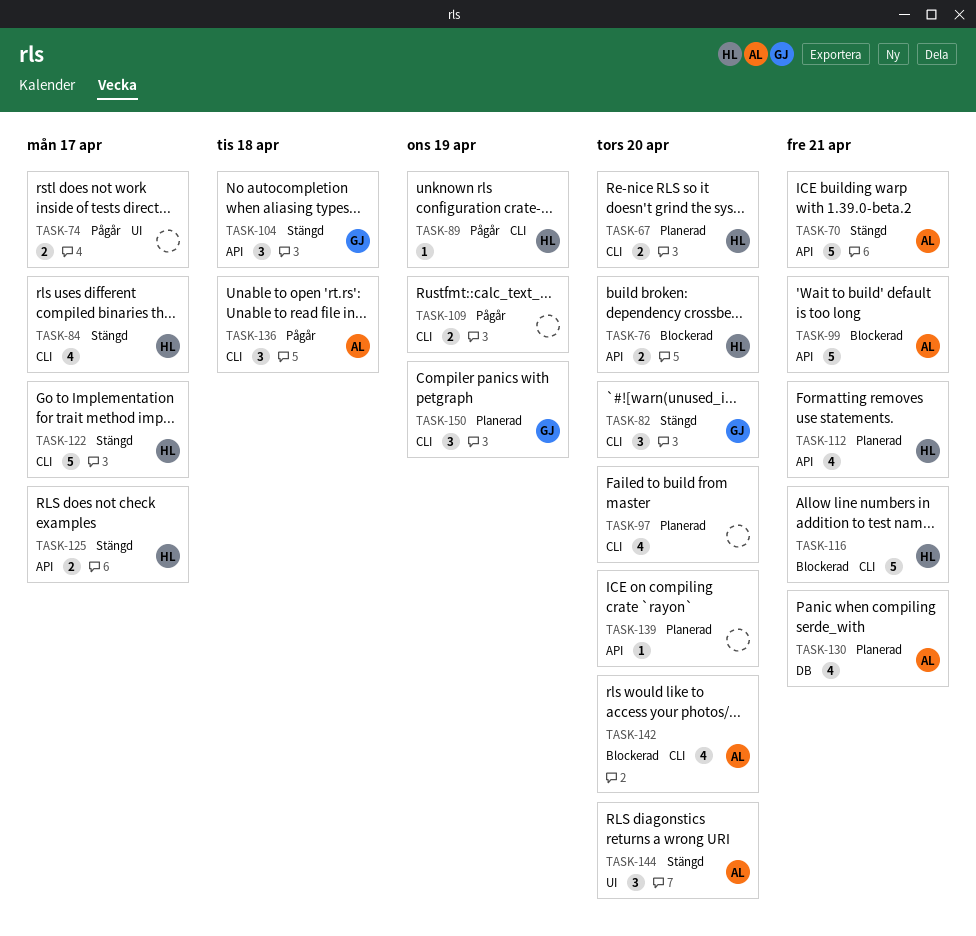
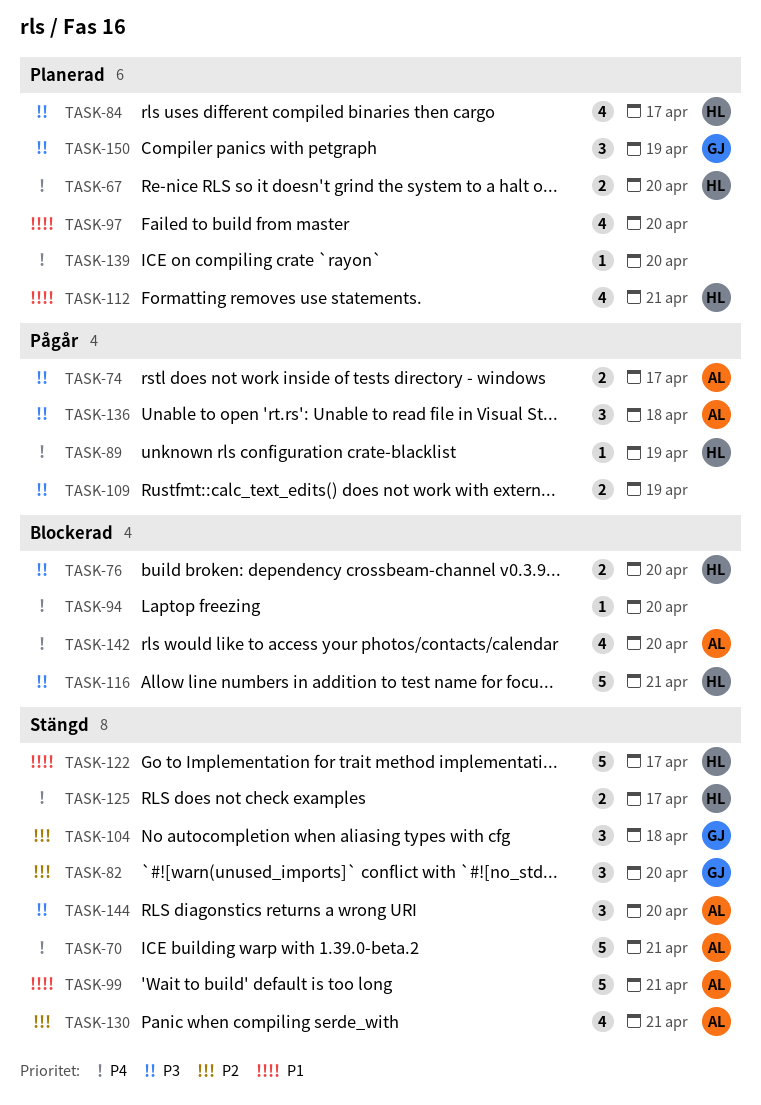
TASK-74, owner: none -> AL
TASK-84, status: Stängd -> Planerad
TASK-94: none -> present
TASK-99, status: Blockerad -> Stängd
TASK-130, status: Planerad -> Stängd

